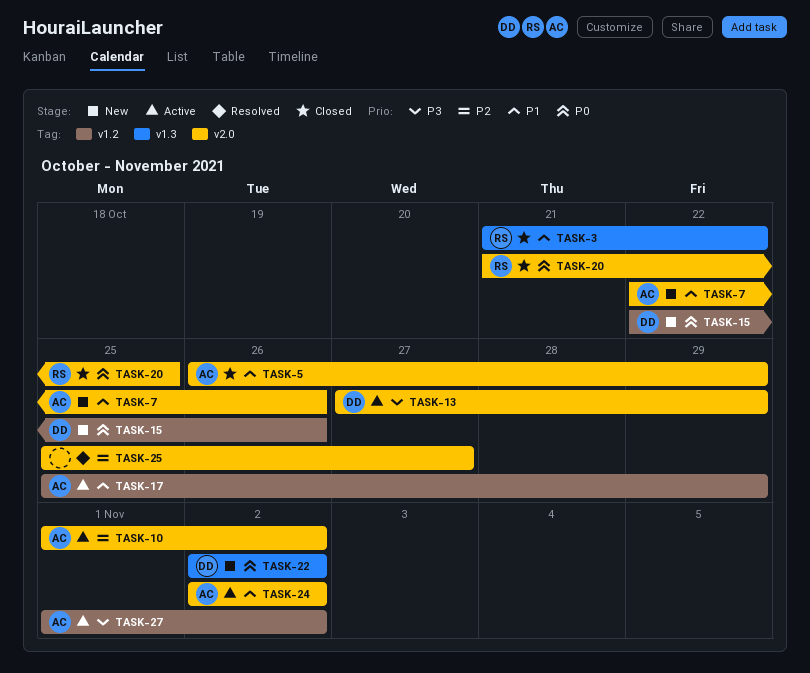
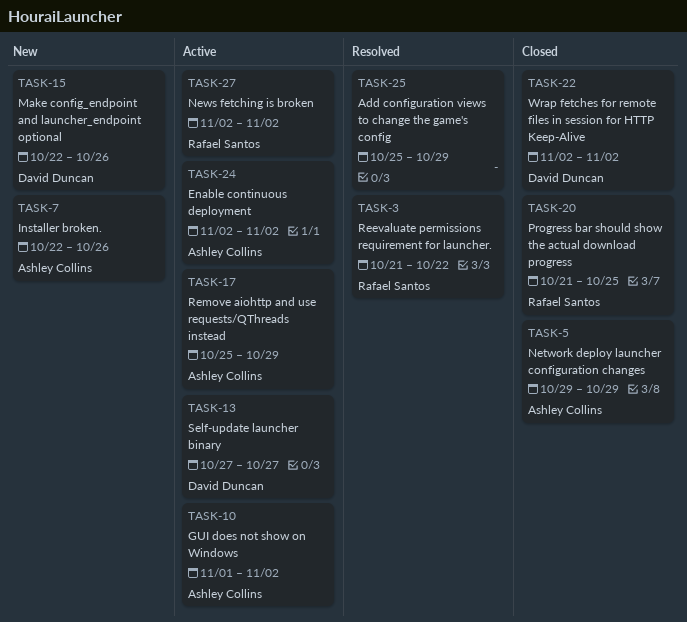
TASK-3, status: Closed -> Resolved
TASK-5, start: Oct 26 -> Oct 29
TASK-13, due: Oct 29 -> Oct 27
TASK-22, status: New -> Closed
TASK-25, due: Oct 27 -> Oct 29
TASK-27, owner: Ashley Collins -> Rafael Santos
TASK-27, start: Nov 1 -> Nov 2

